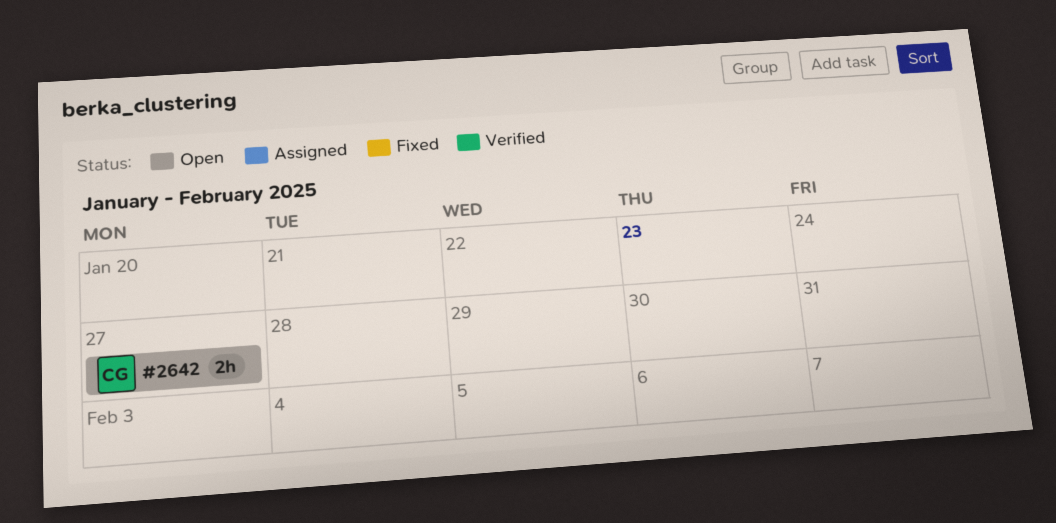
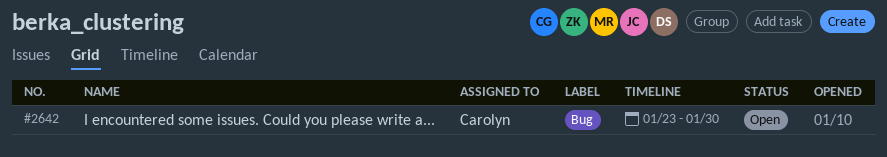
#2642, start: Jan 27 -> Jan 23
#2642, due: Jan 27 -> Jan 30

